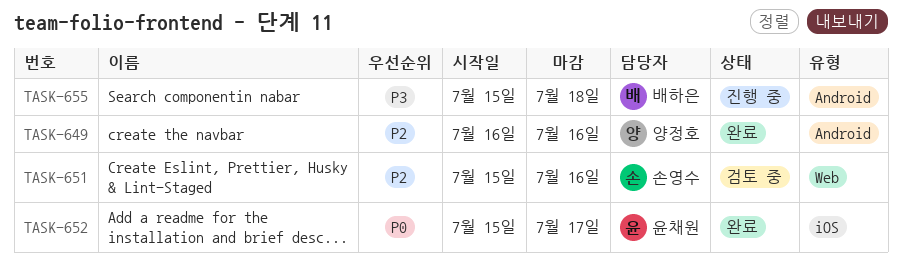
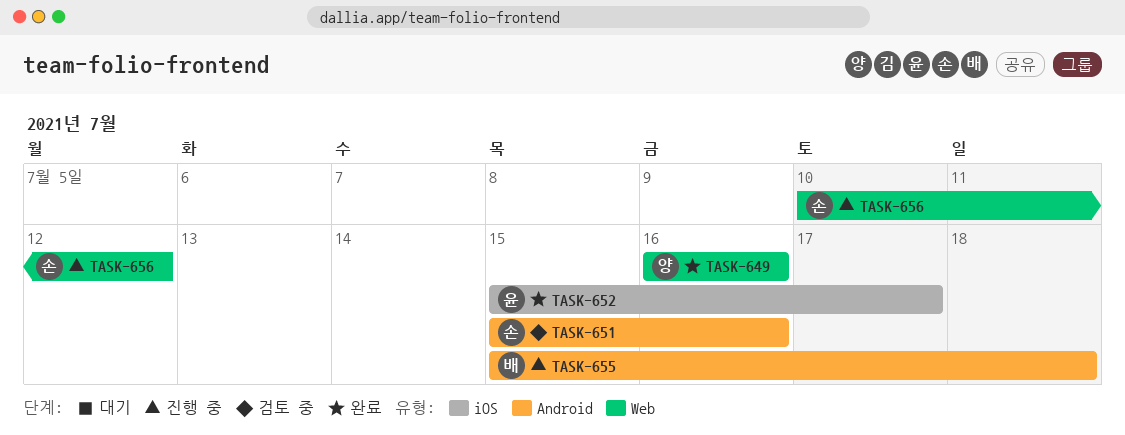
TASK-649, label: Android -> Web
TASK-651, label: Web -> Android
TASK-656: none -> present

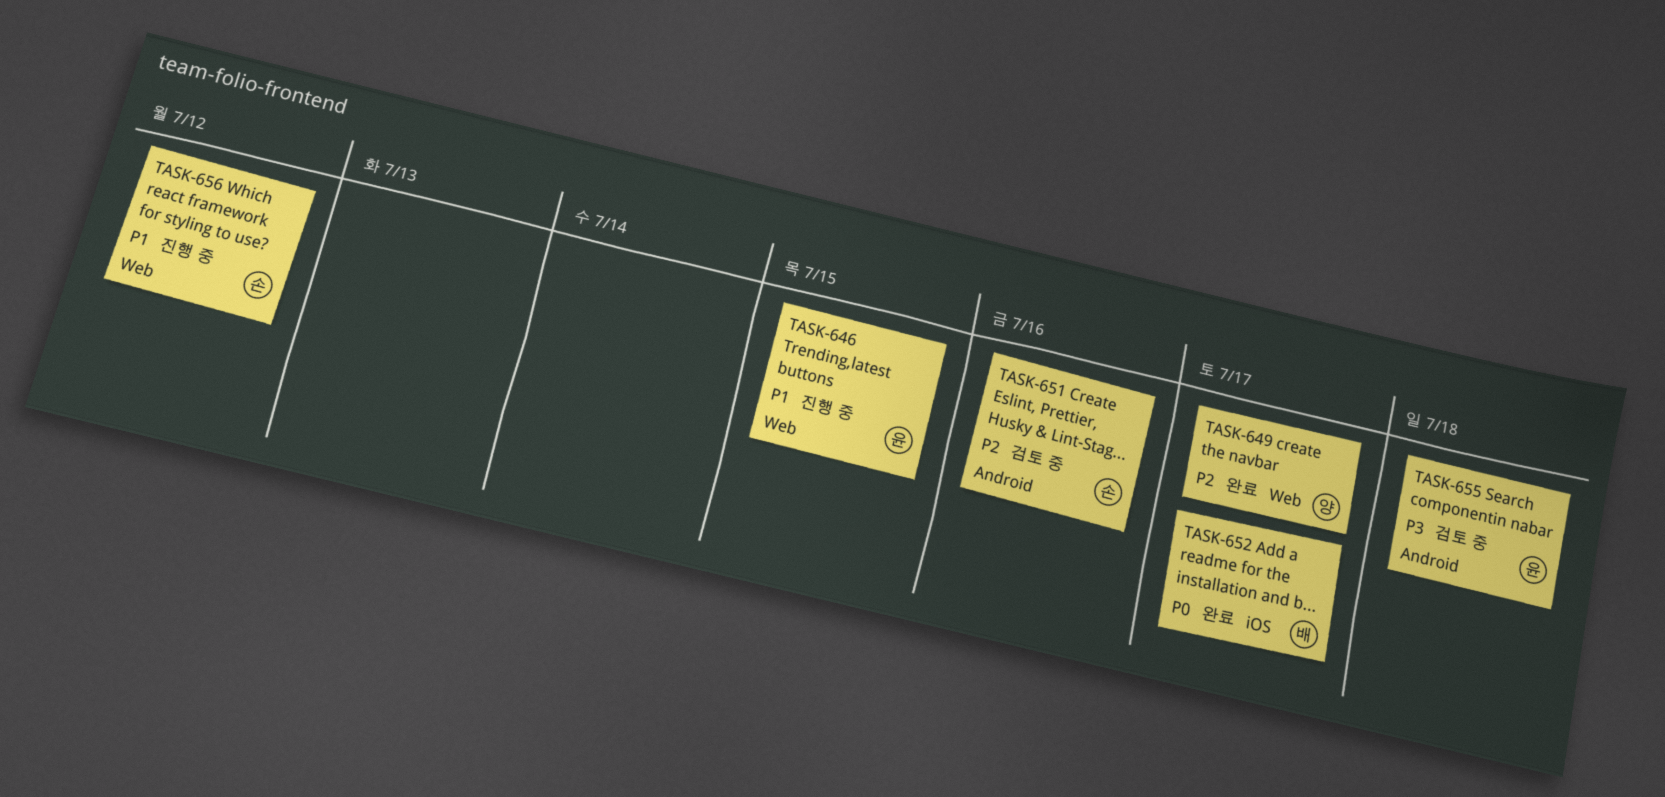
TASK-646: none -> present
TASK-649, due: Jul 16 -> Jul 17
TASK-652, owner: 윤 -> 배
TASK-655, status: 진행 중 -> 검토 중
TASK-655, owner: 배 -> 윤

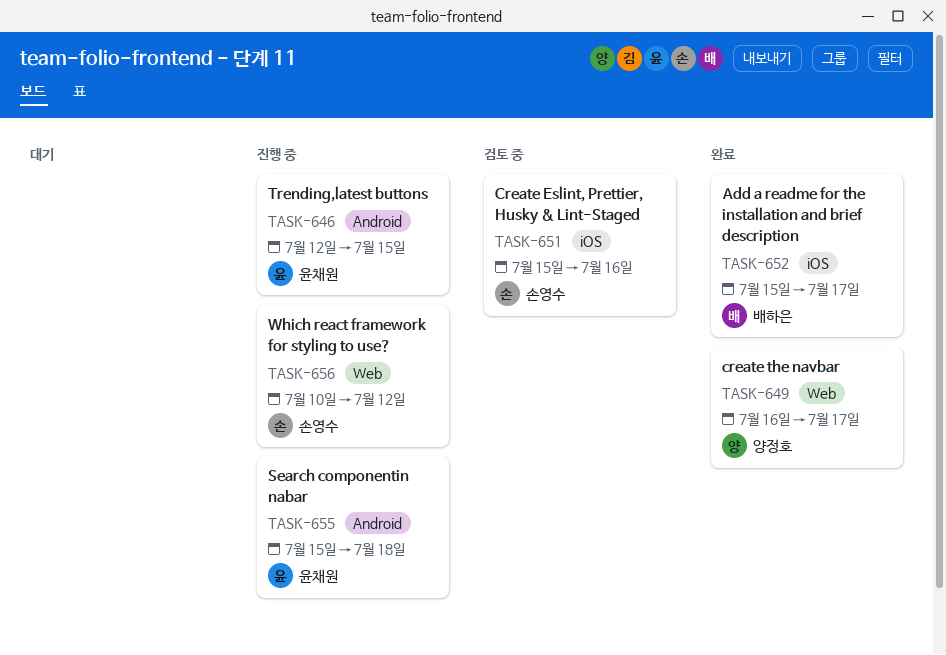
TASK-646, label: Web -> Android
TASK-651, label: Android -> iOS
TASK-655, status: 검토 중 -> 진행 중

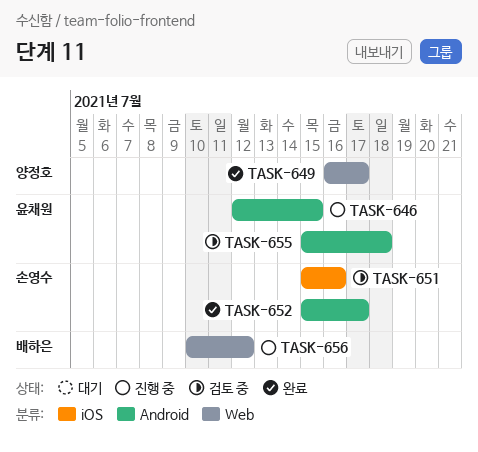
TASK-652, owner: 배하은 -> 손영수
TASK-652, label: iOS -> Android
TASK-655, status: 진행 중 -> 검토 중
TASK-656, owner: 손영수 -> 배하은

